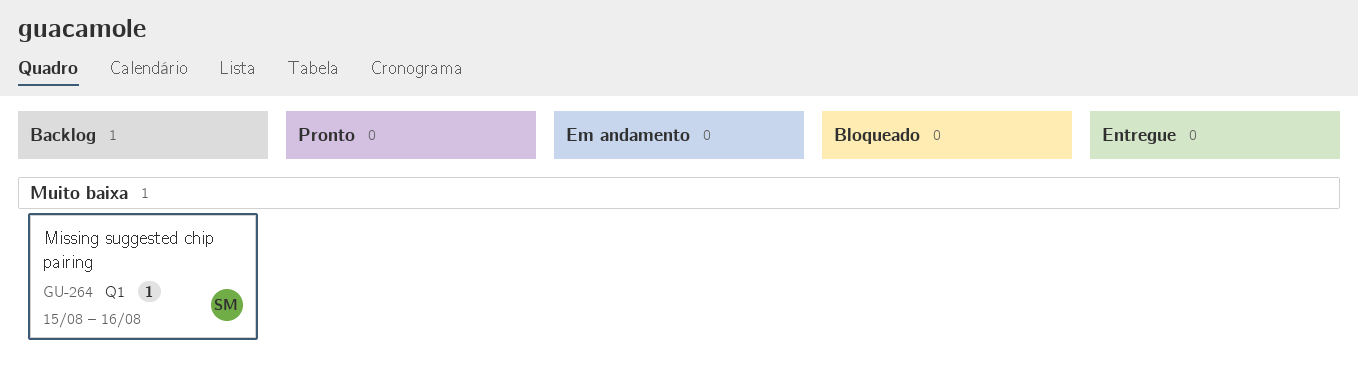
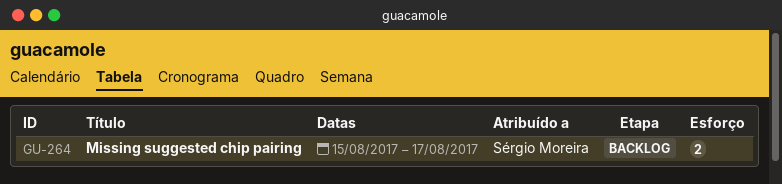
GU-264, estimate: 1 -> 2
GU-264, due: Aug 16 -> Aug 17

